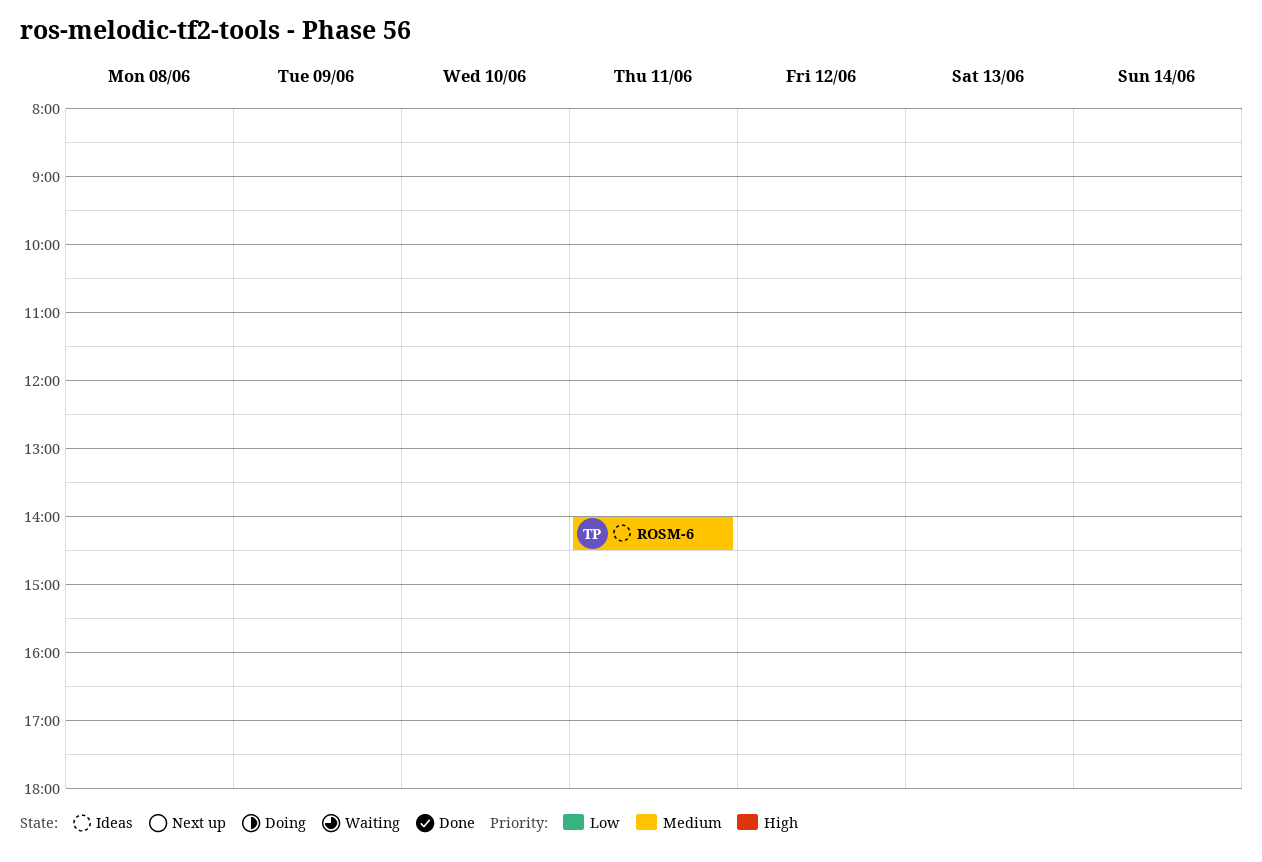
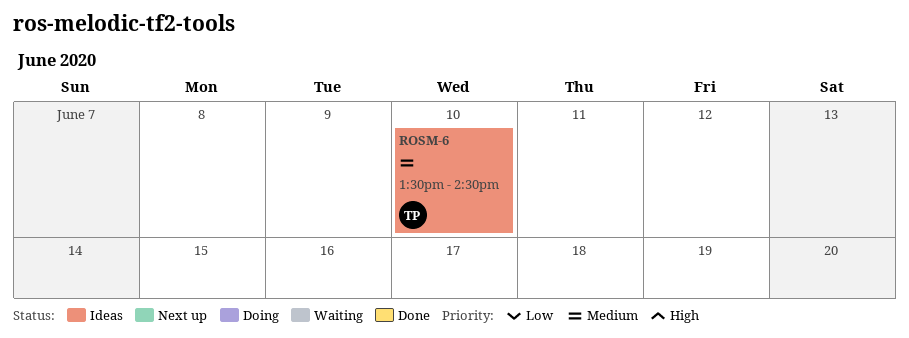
ROSM-6, day: Jun 11 -> Jun 10
ROSM-6, begins: 14:00 -> 13:30

